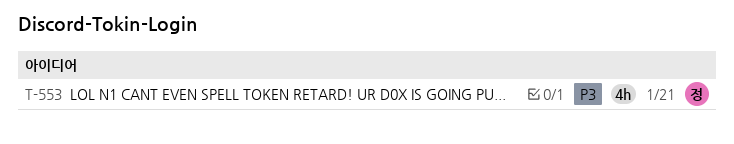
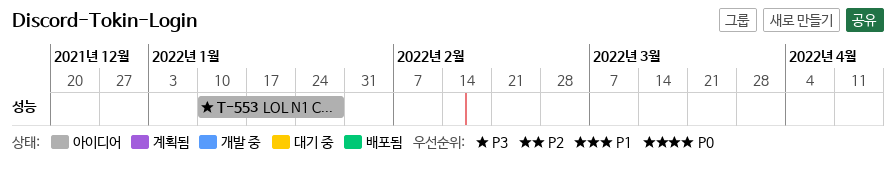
T-553, due: Jan 21 -> Jan 28

